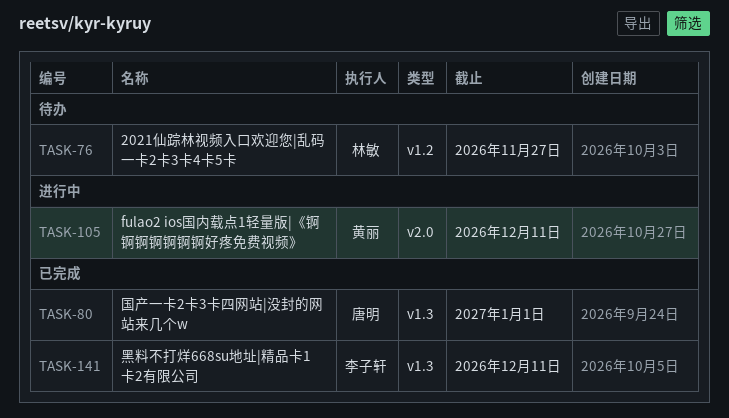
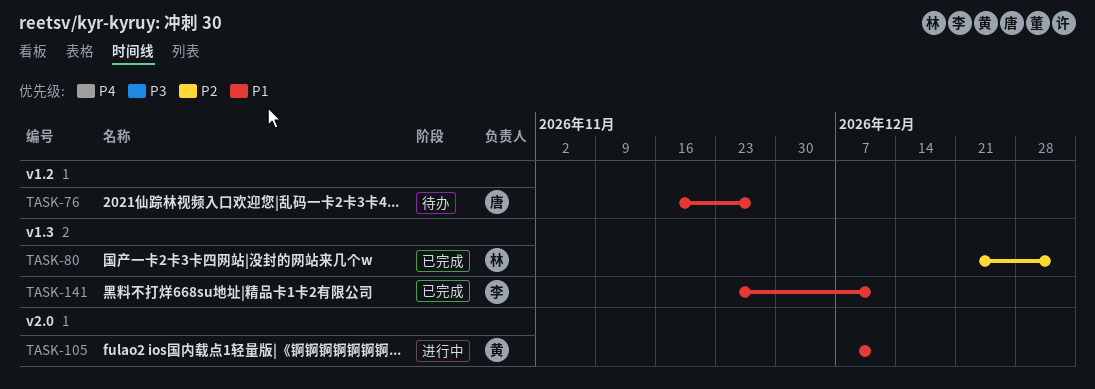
TASK-76, owner: 林敏 -> 唐明
TASK-80, owner: 唐明 -> 林敏

